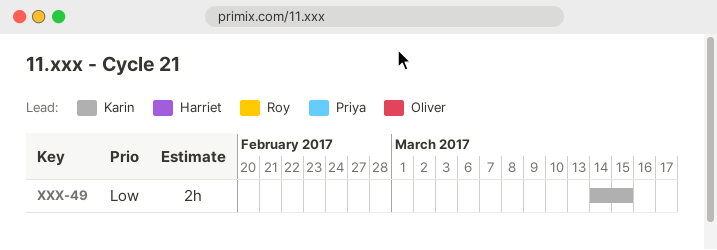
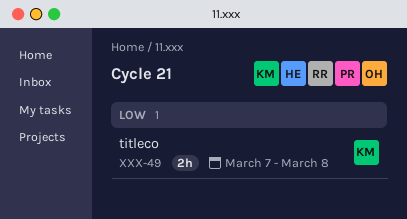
XXX-49, start: Mar 14 -> Mar 7
XXX-49, due: Mar 15 -> Mar 8

